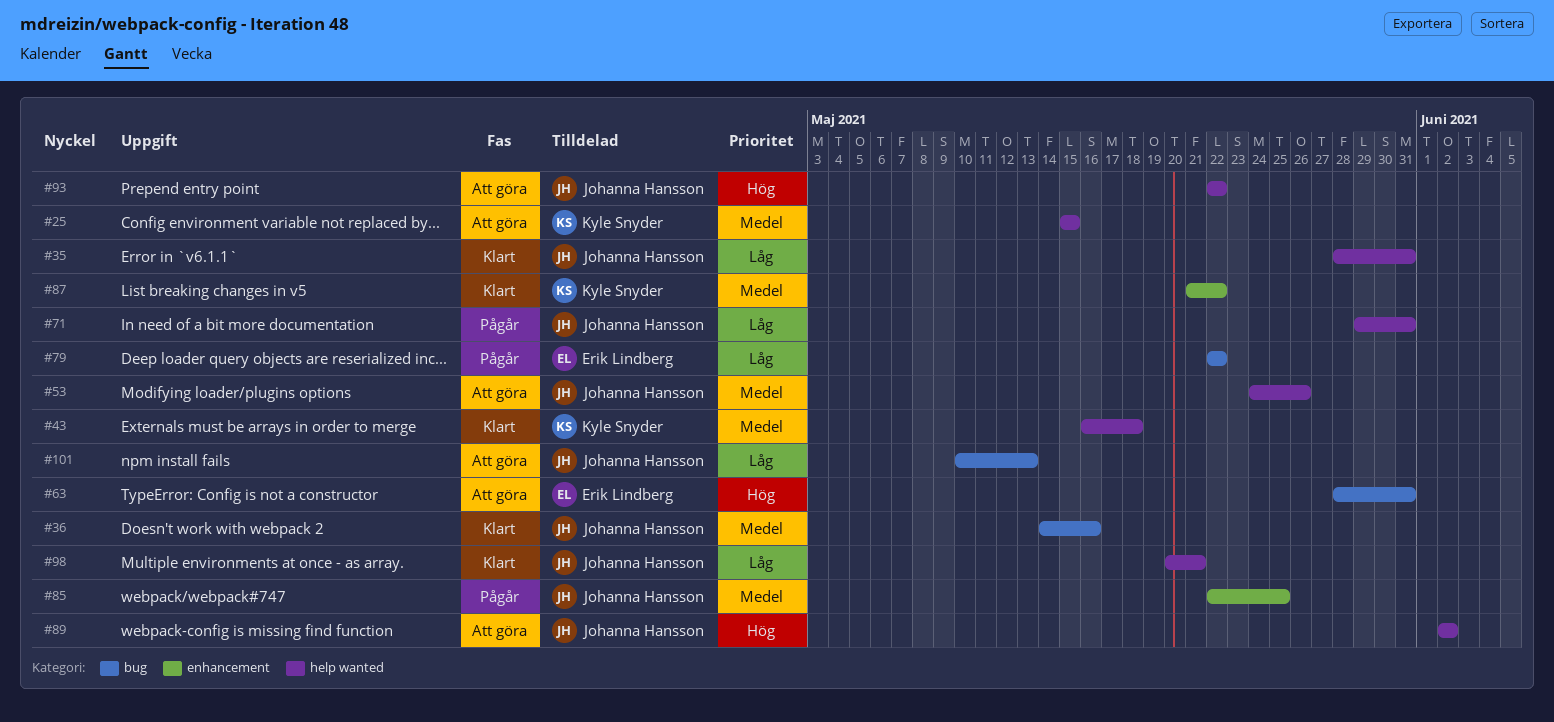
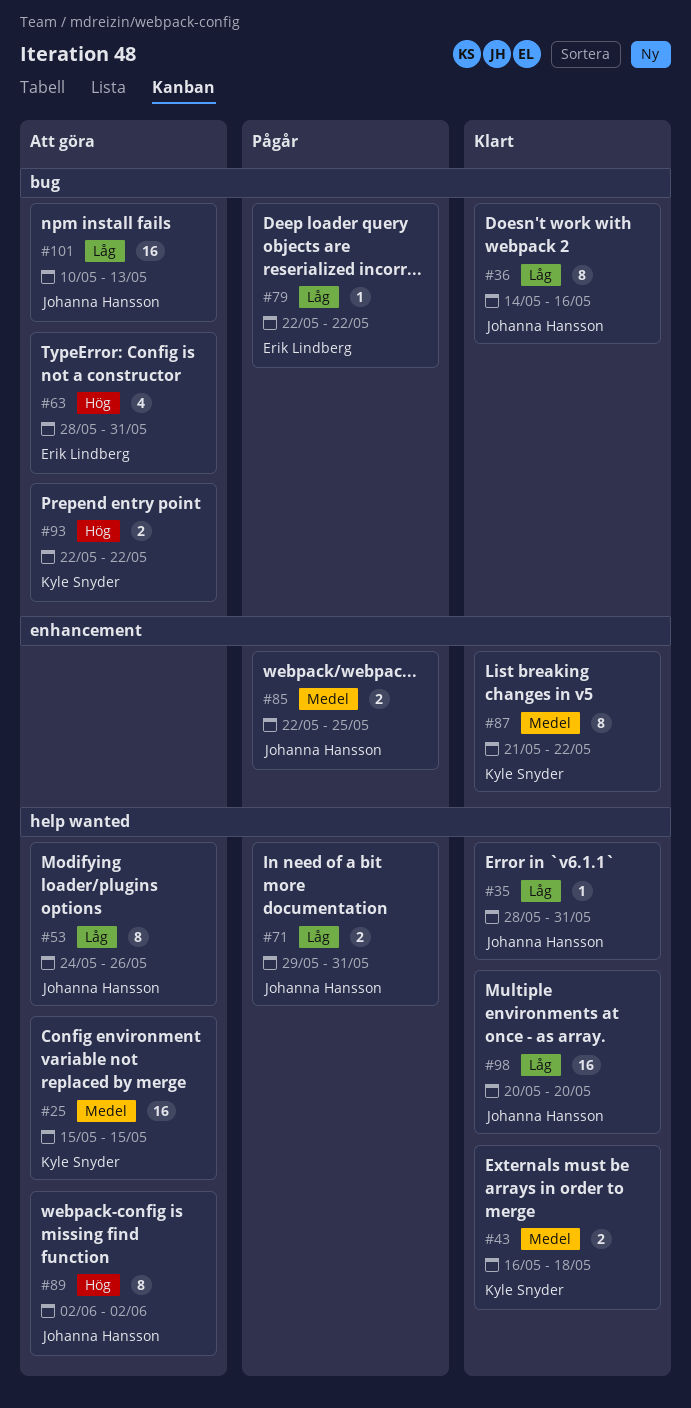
#36, priority: Medel -> Låg
#53, priority: Medel -> Låg
#93, owner: Johanna Hansson -> Kyle Snyder
#93, label: help wanted -> bug
#98, due: May 21 -> May 20

